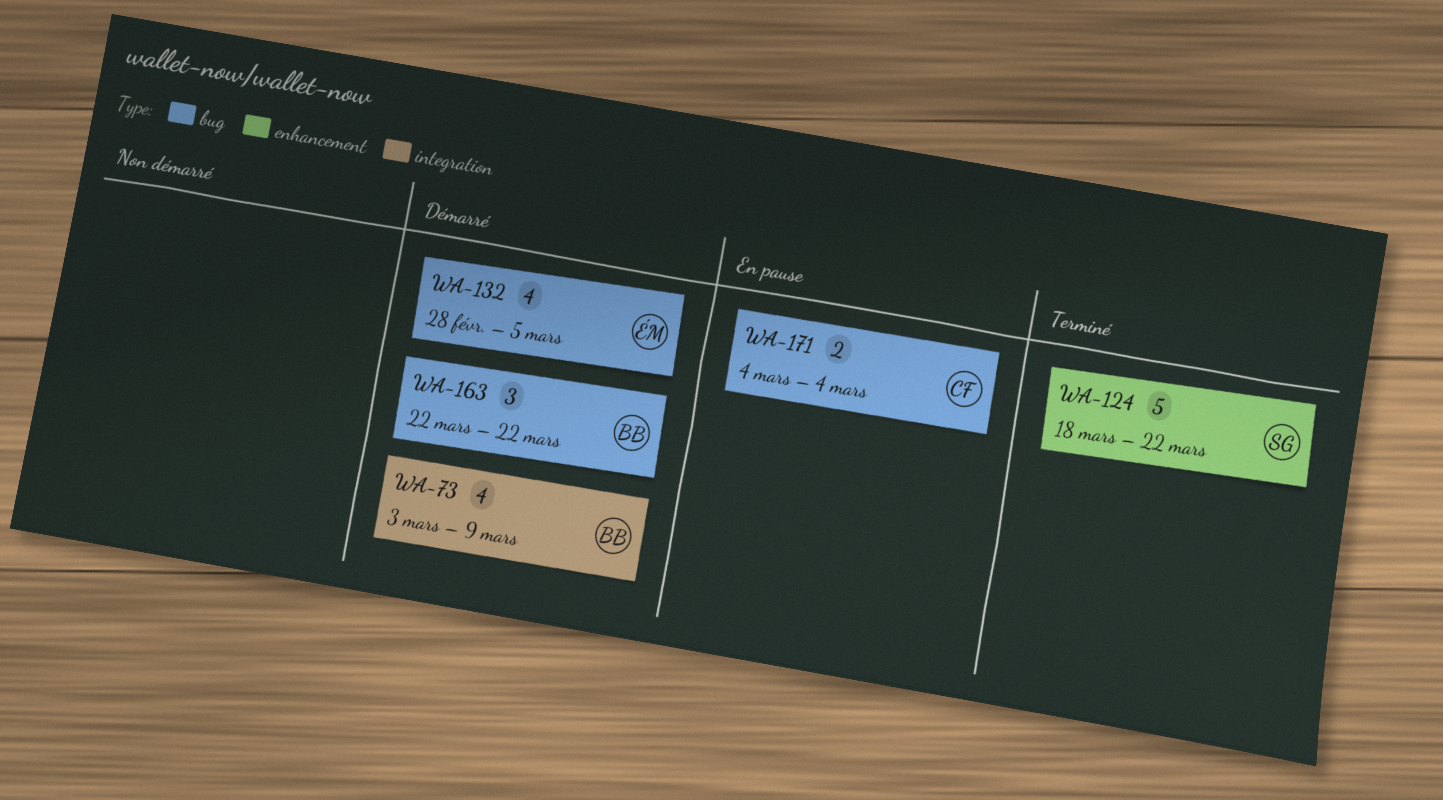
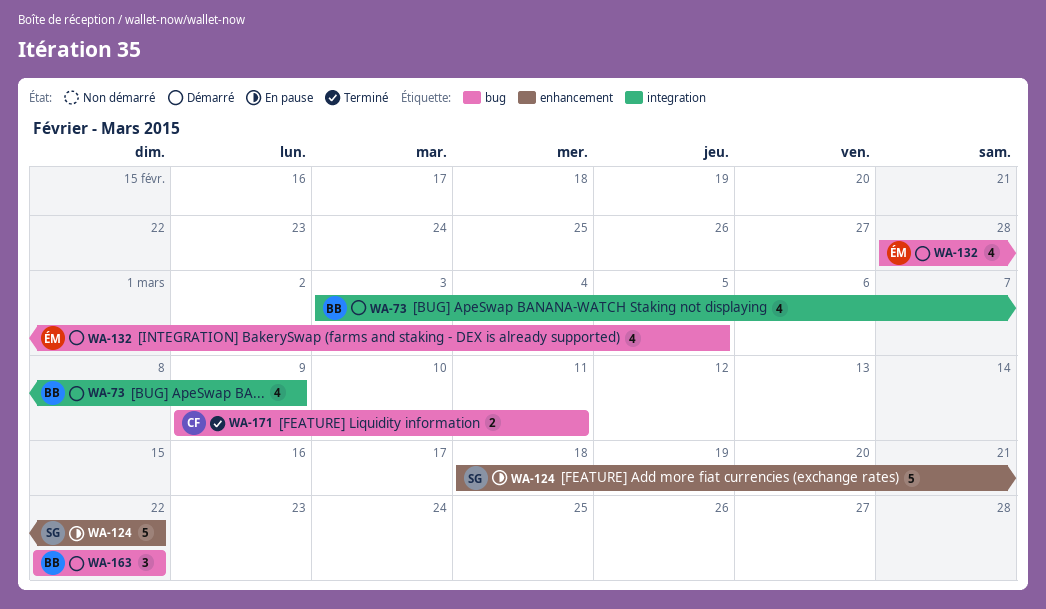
WA-124, status: Terminé -> En pause
WA-171, status: En pause -> Terminé
WA-171, start: Mar 4 -> Mar 9
WA-171, due: Mar 4 -> Mar 11

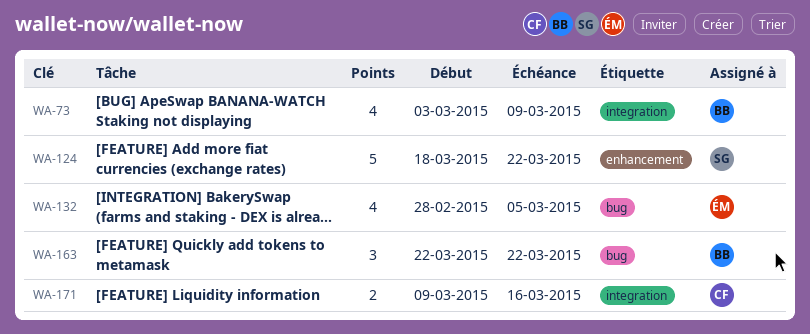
WA-171, label: bug -> integration
WA-171, due: Mar 11 -> Mar 16

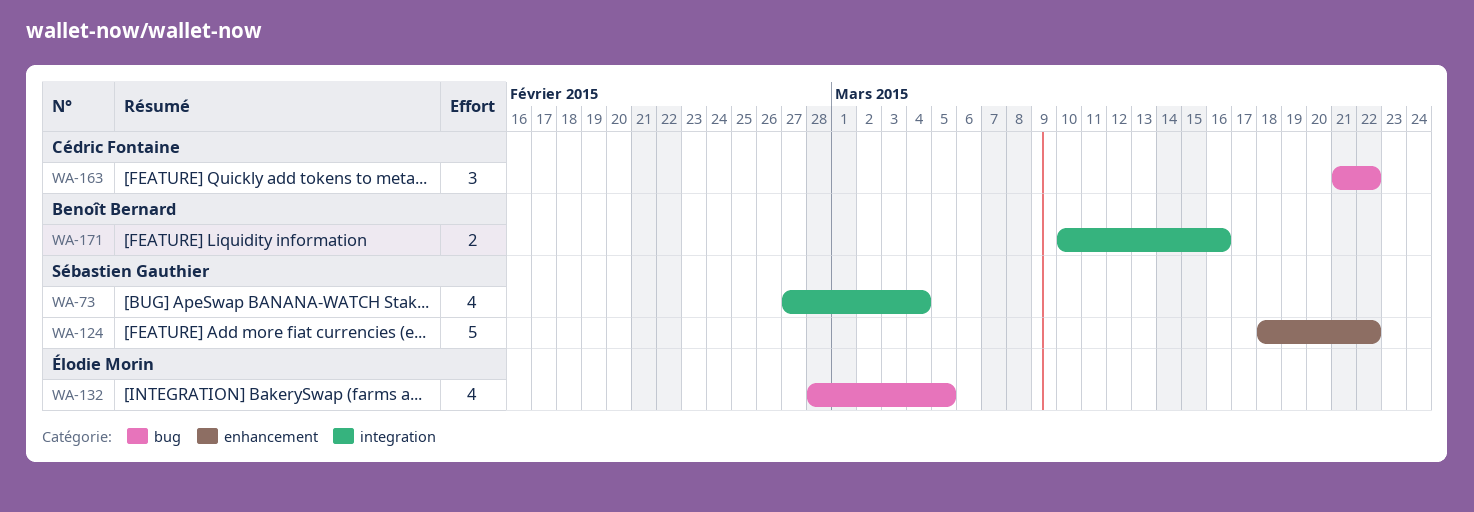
WA-73, owner: Benoît Bernard -> Sébastien Gauthier
WA-73, start: Mar 3 -> Feb 27
WA-73, due: Mar 9 -> Mar 4
WA-163, owner: Benoît Bernard -> Cédric Fontaine
WA-163, start: Mar 22 -> Mar 21
WA-171, owner: Cédric Fontaine -> Benoît Bernard
WA-171, start: Mar 9 -> Mar 10

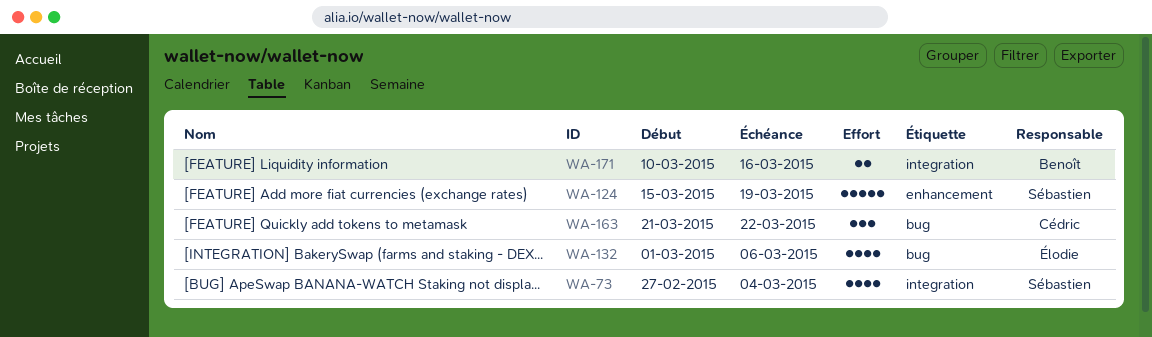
WA-124, start: Mar 18 -> Mar 15
WA-124, due: Mar 22 -> Mar 19
WA-132, start: Feb 28 -> Mar 1
WA-132, due: Mar 5 -> Mar 6

